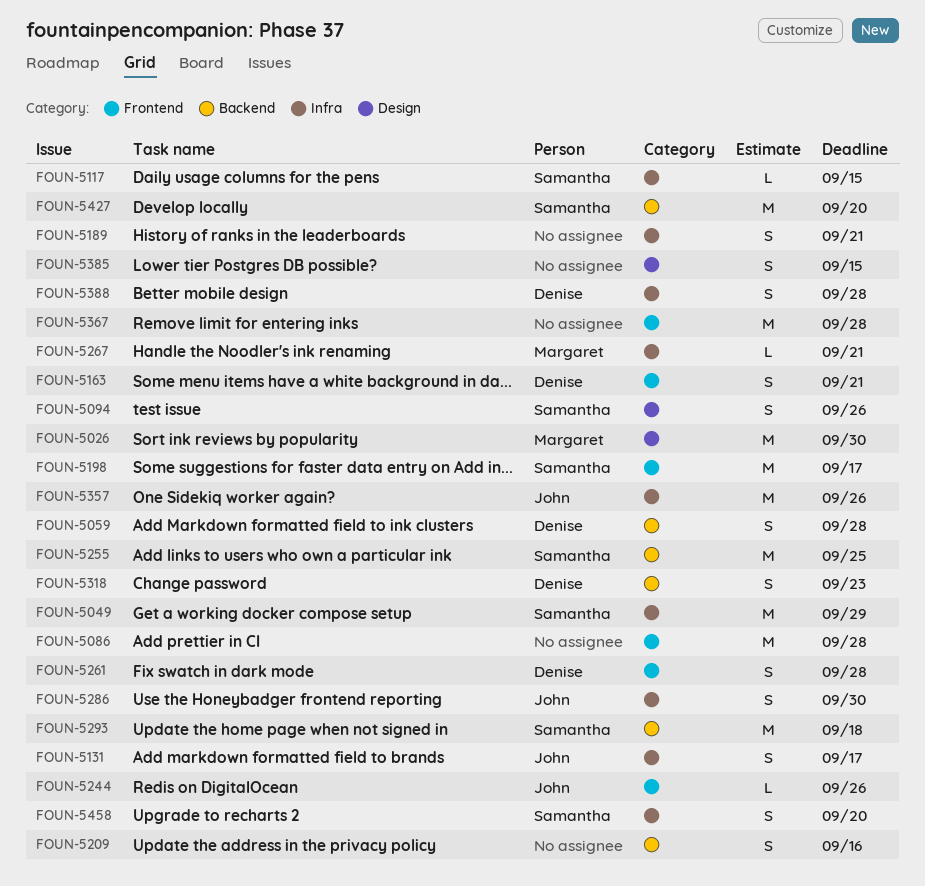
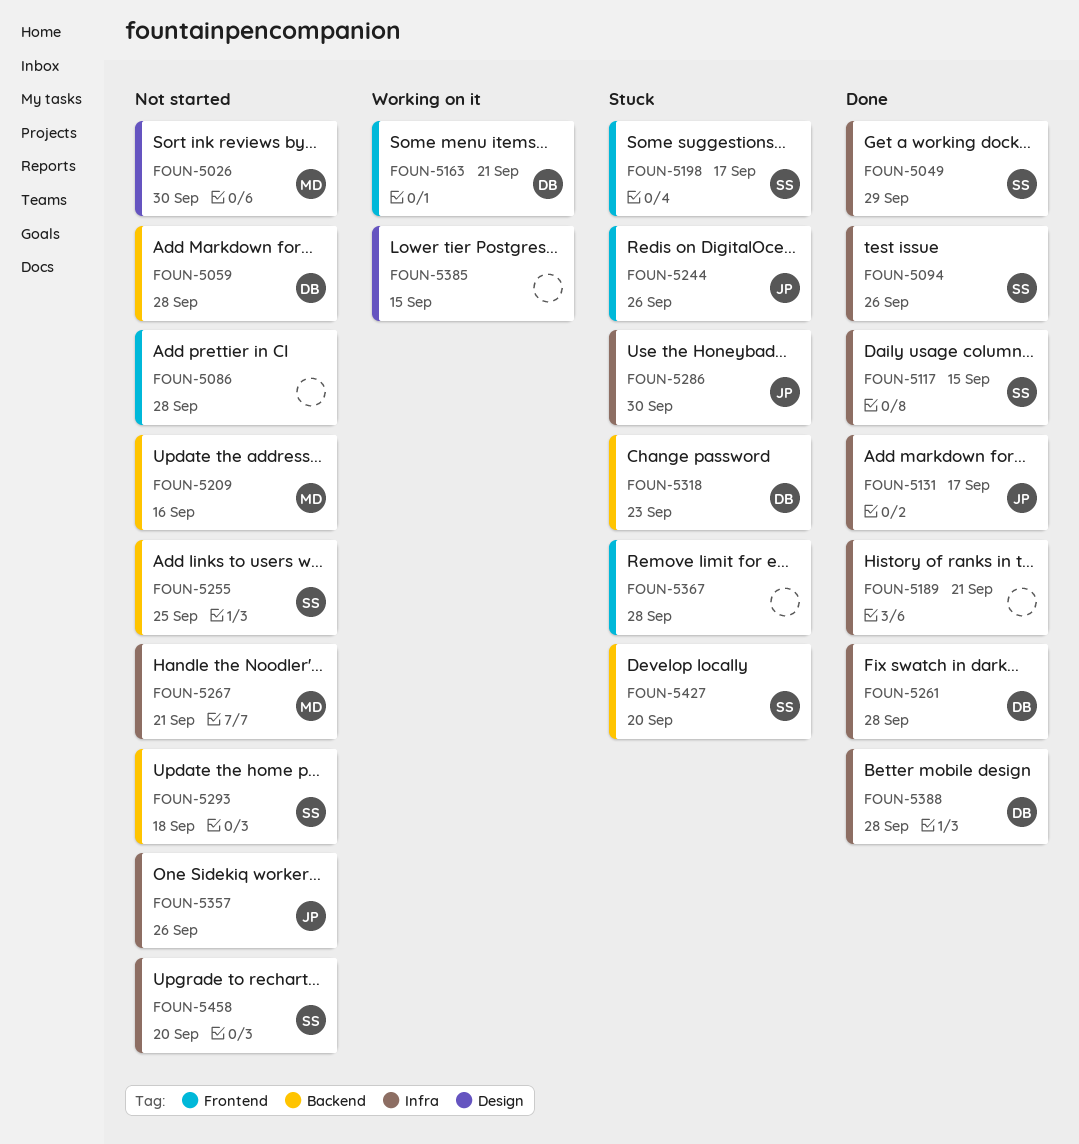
FOUN-5094, label: Design -> Infra
FOUN-5209, owner: none -> Margaret
FOUN-5261, label: Frontend -> Infra

